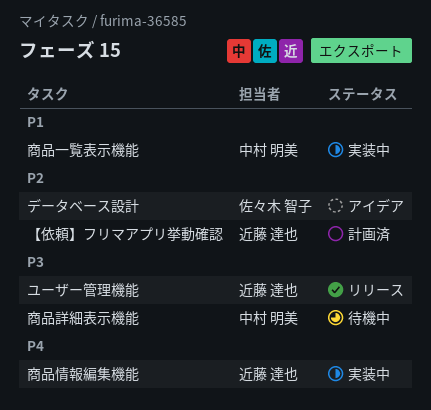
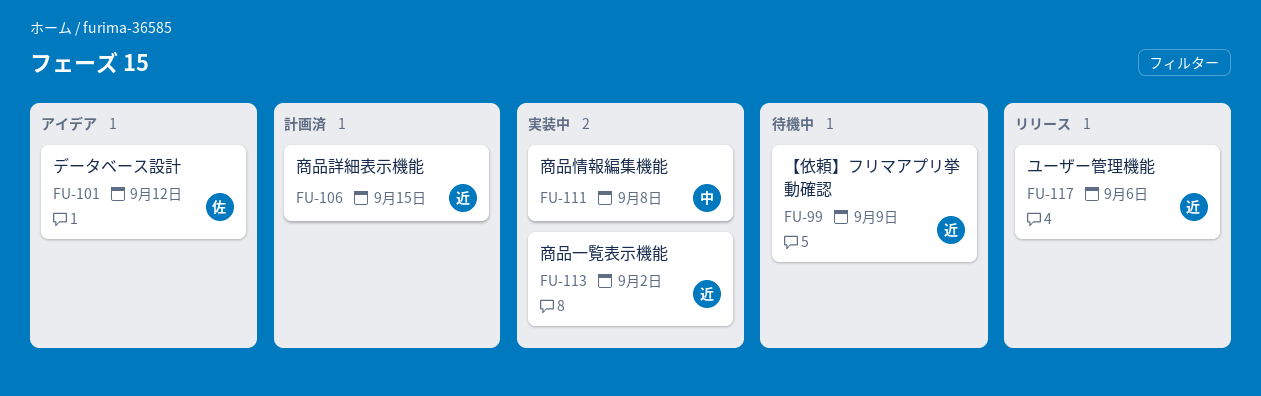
【依頼】フリマアプリ挙動確認, status: 計画済 -> 待機中
商品一覧表示機能, owner: 中村 明美 -> 近藤 達也
商品情報編集機能, owner: 近藤 達也 -> 中村 明美
商品詳細表示機能, status: 待機中 -> 計画済
商品詳細表示機能, owner: 中村 明美 -> 近藤 達也

